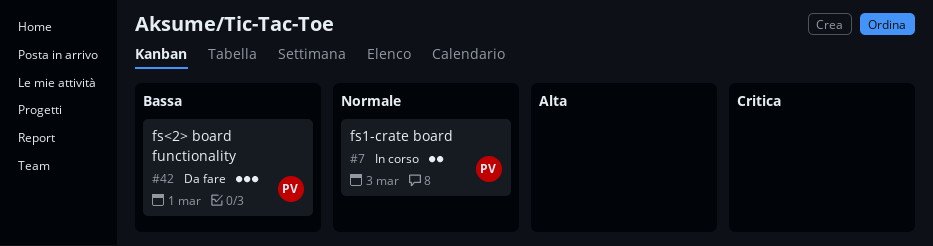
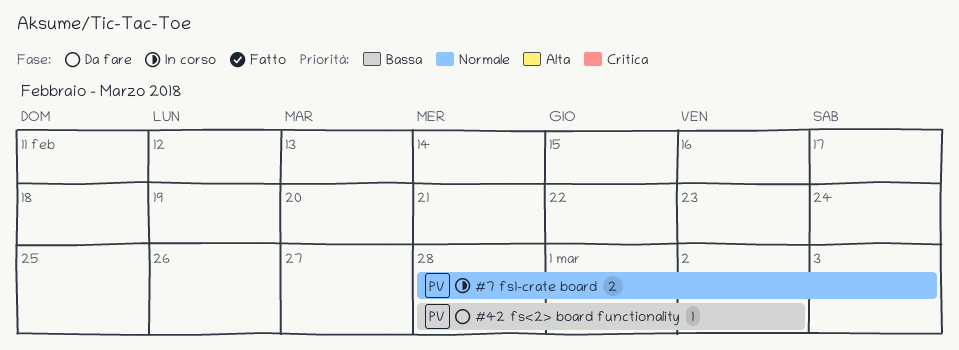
#42, estimate: 3 -> 1
#42, due: Mar 1 -> Mar 2

